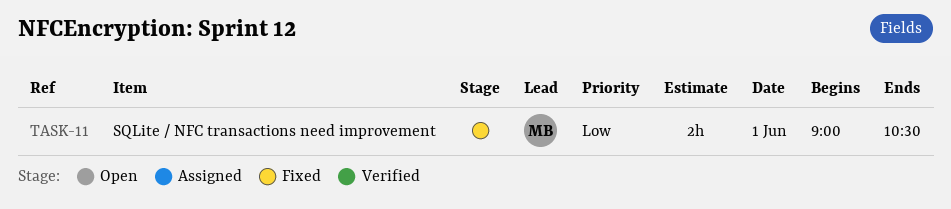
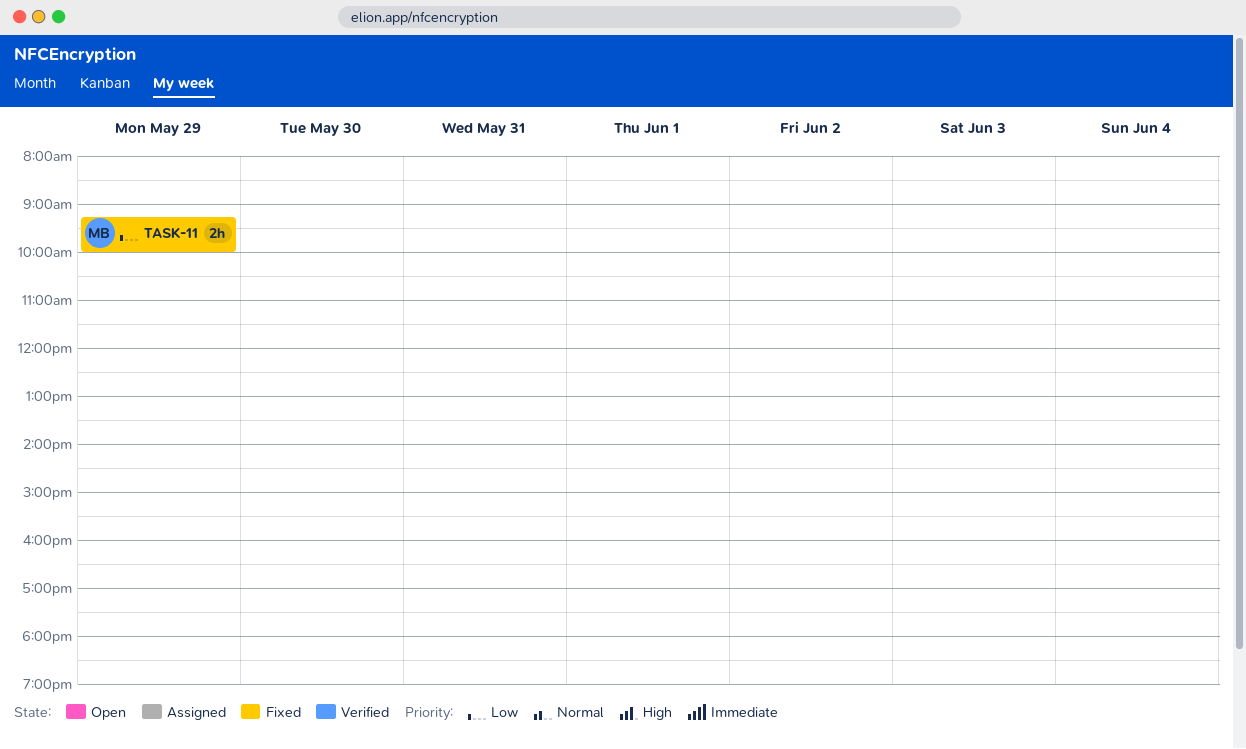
TASK-11, day: Jun 1 -> May 29
TASK-11, begins: 09:00 -> 09:15
TASK-11, ends: 10:30 -> 10:00

